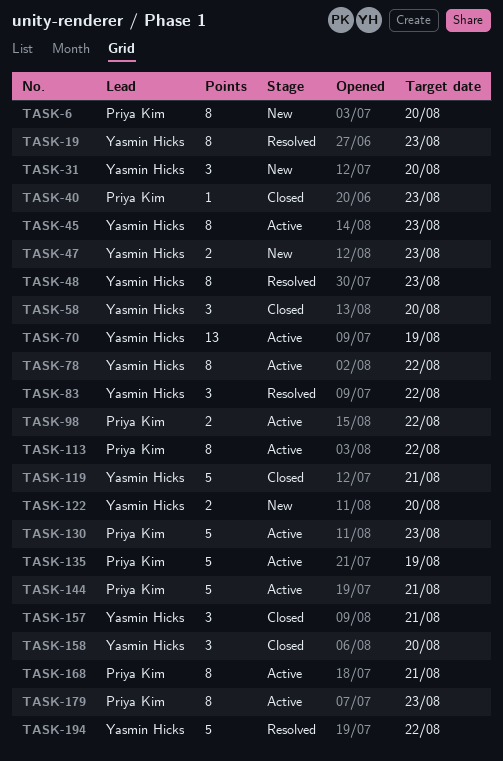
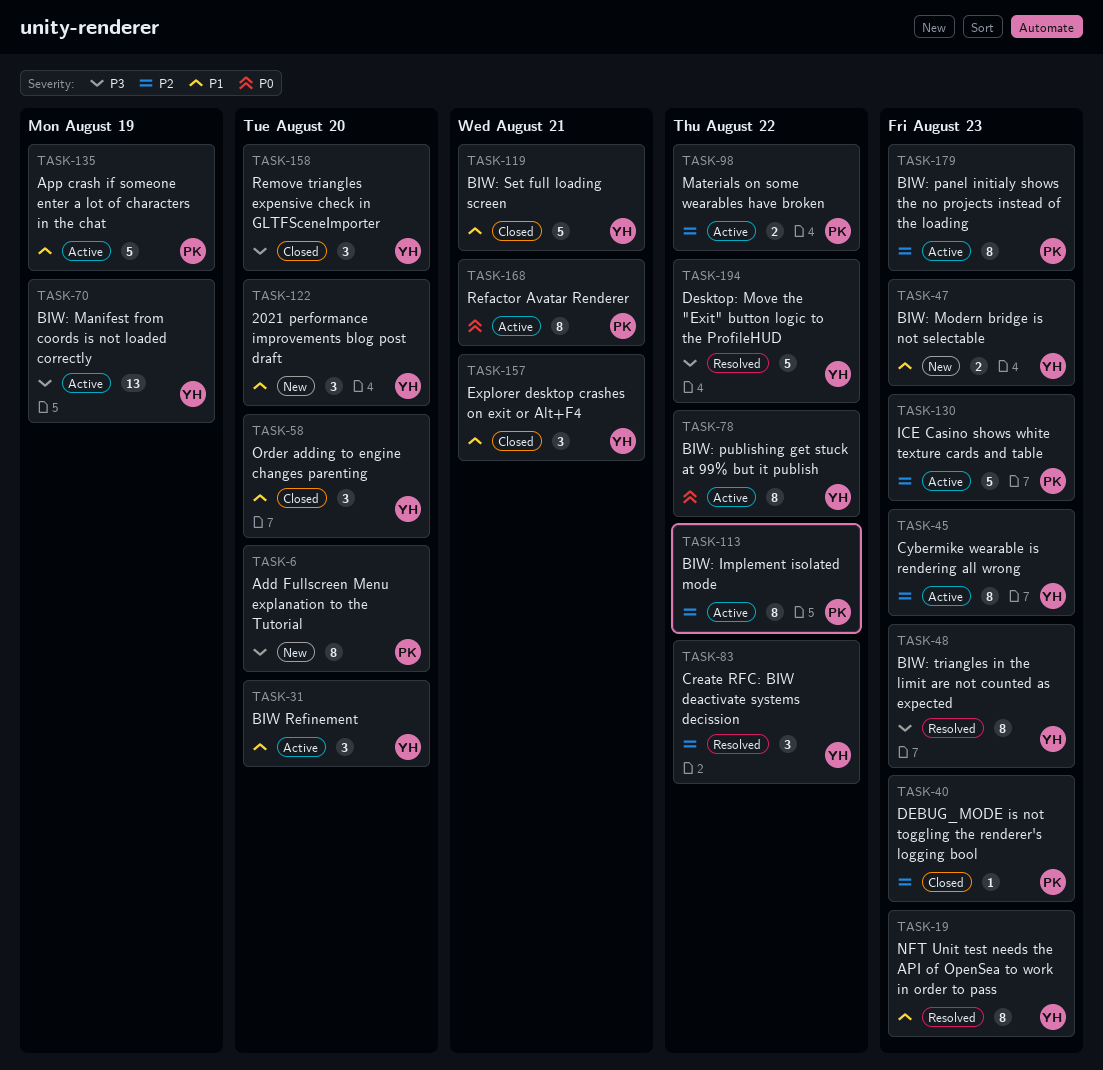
TASK-31, status: New -> Active
TASK-122, estimate: 2 -> 3
TASK-144: present -> none

